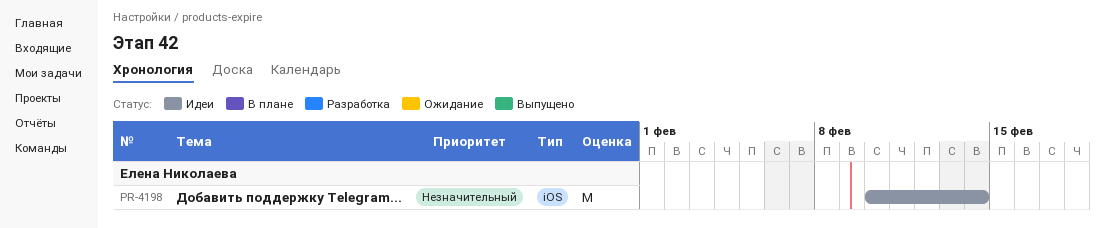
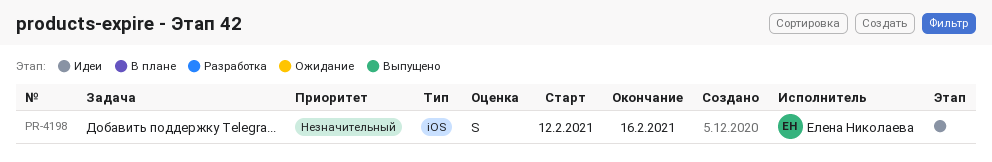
PR-4198, estimate: M -> S
PR-4198, start: Feb 10 -> Feb 12
PR-4198, due: Feb 14 -> Feb 16

